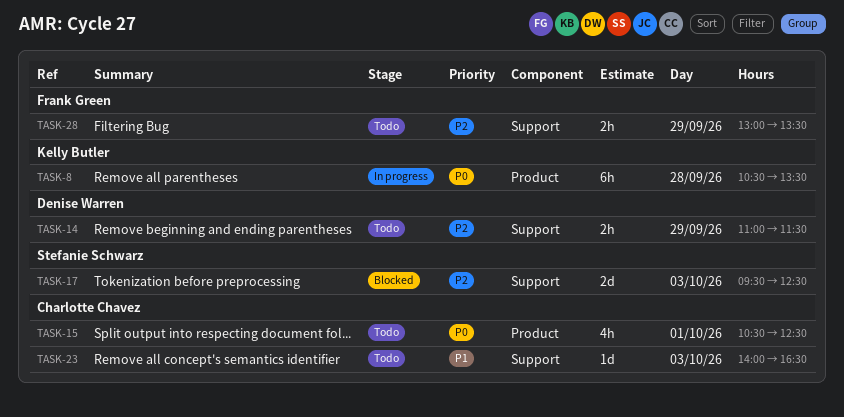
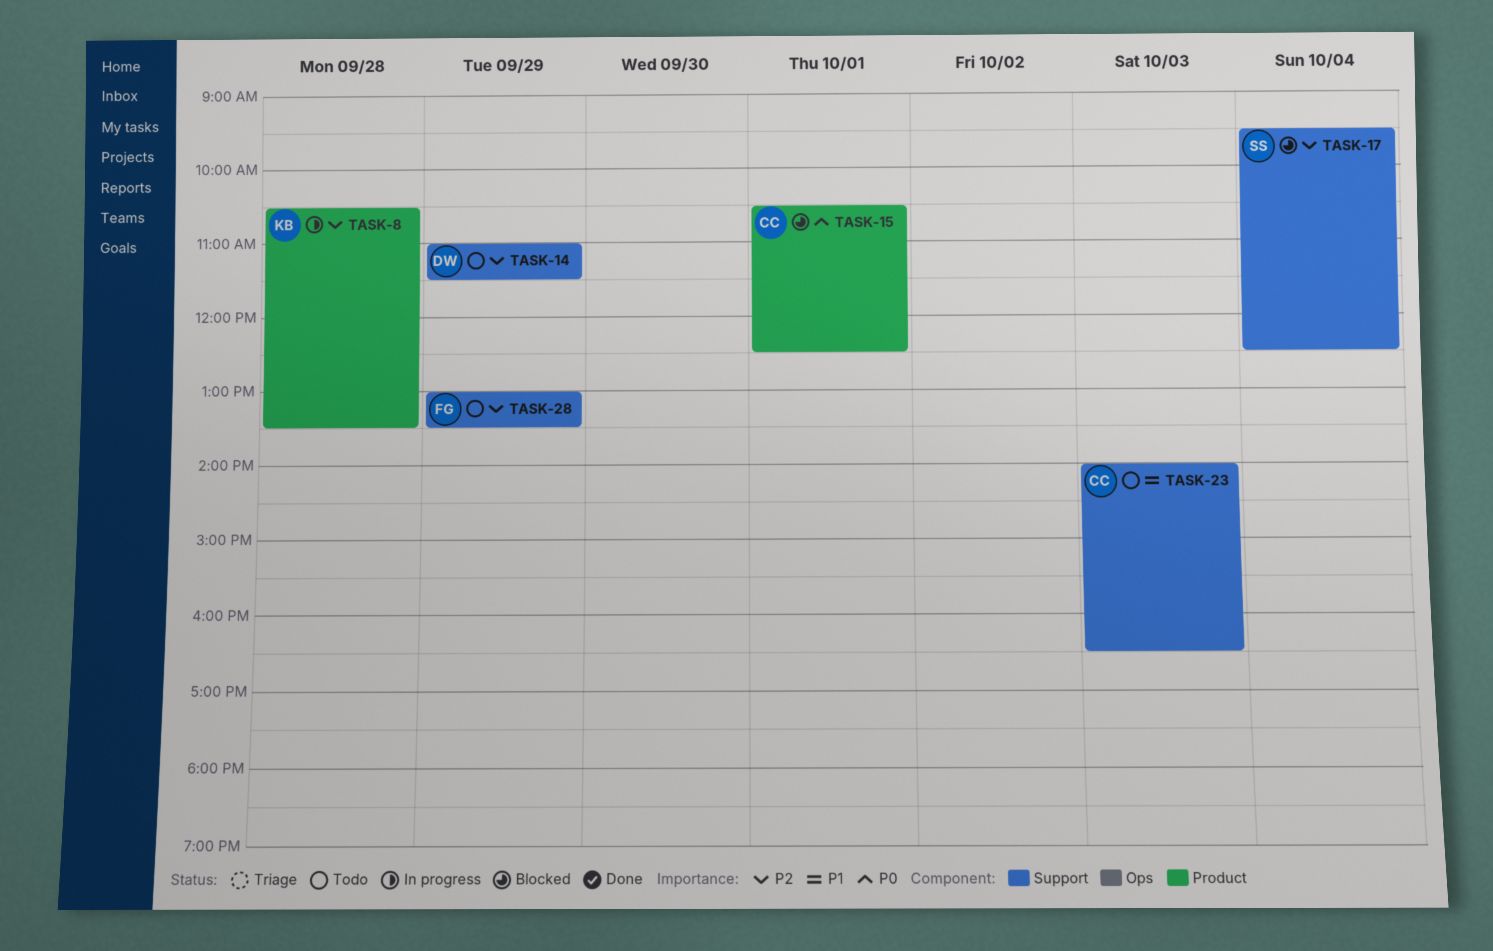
TASK-8, priority: P0 -> P2
TASK-15, status: Todo -> Blocked
TASK-17, day: Oct 3 -> Oct 4

